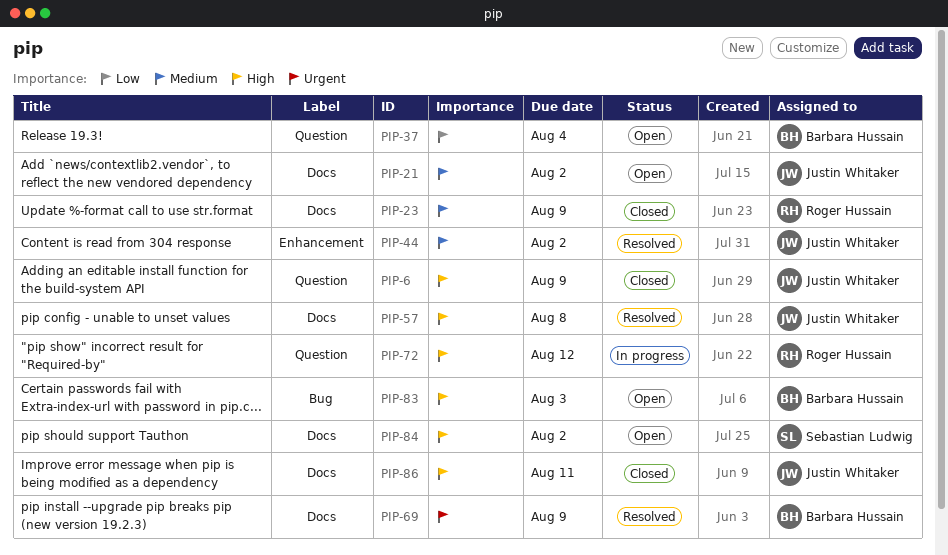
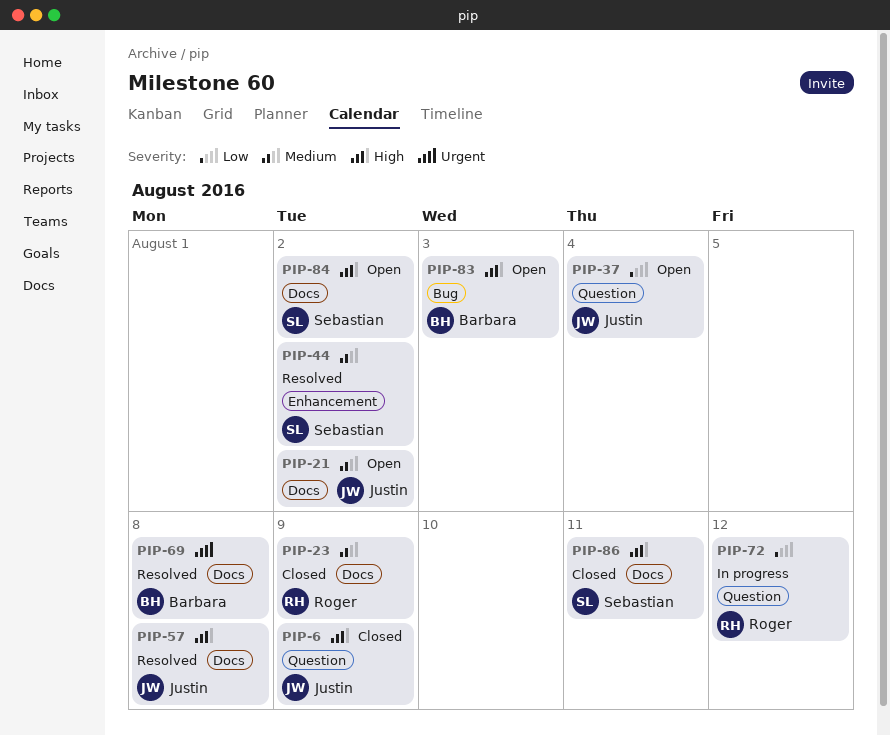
PIP-37, owner: Barbara Hussain -> Justin Whitaker
PIP-44, owner: Justin Whitaker -> Sebastian Ludwig
PIP-69, due: Aug 9 -> Aug 8
PIP-72, priority: High -> Low
PIP-86, owner: Justin Whitaker -> Sebastian Ludwig

